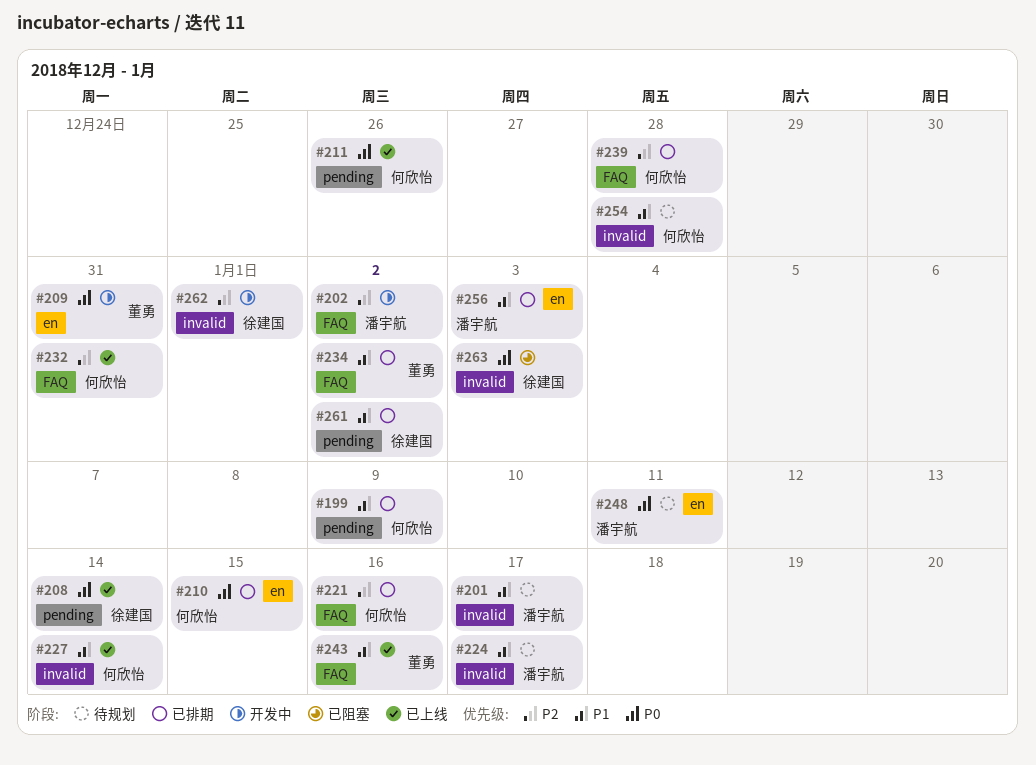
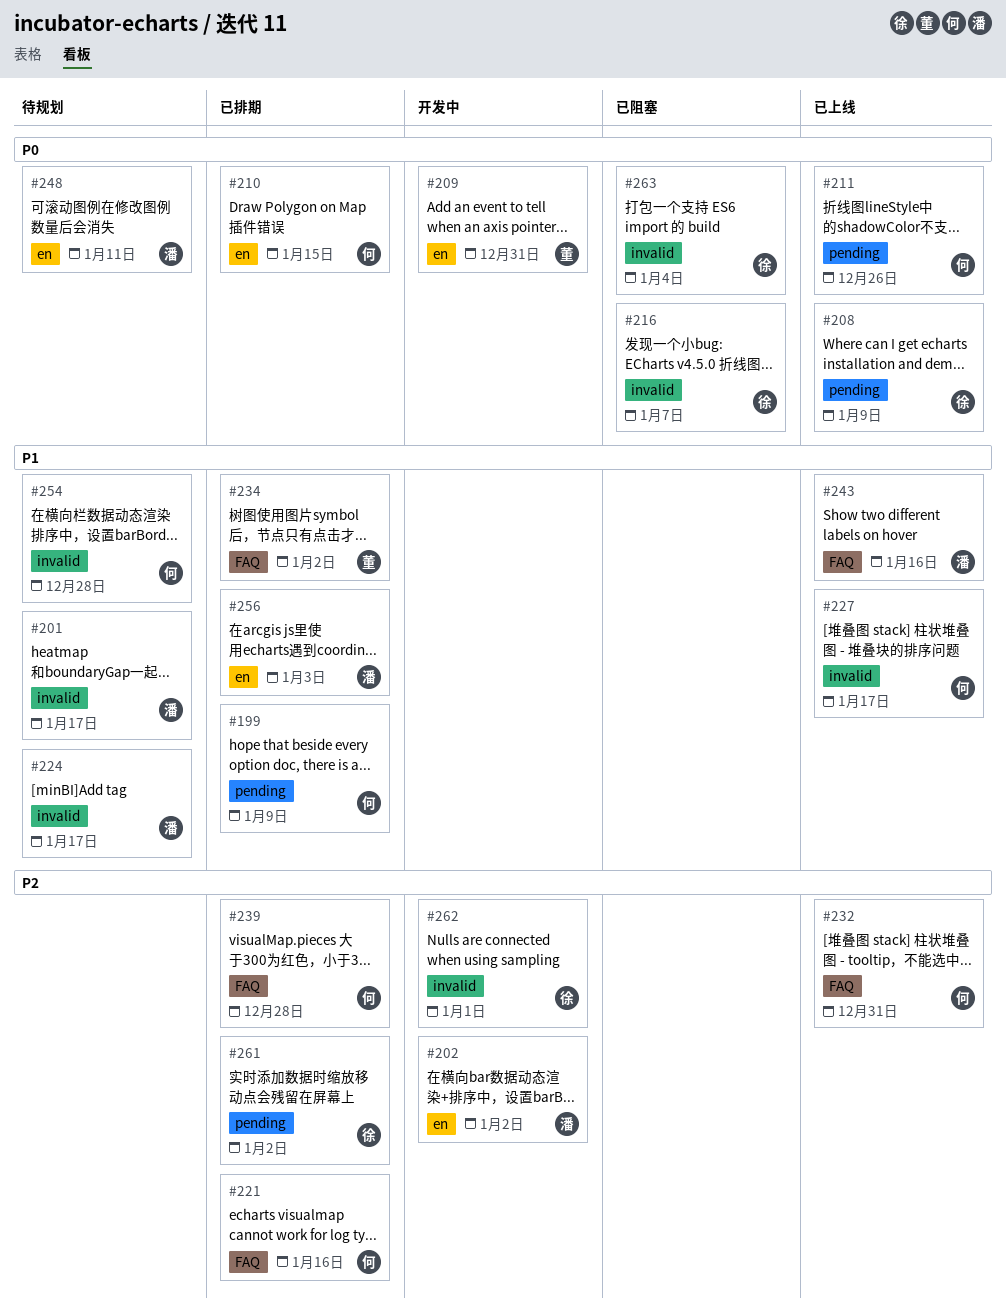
#202, label: FAQ -> en
#208, due: Jan 14 -> Jan 9
#216: none -> present
#227, due: Jan 14 -> Jan 17
#243, owner: 董勇 -> 潘宇航
#261, priority: P1 -> P2
#263, due: Jan 3 -> Jan 4

